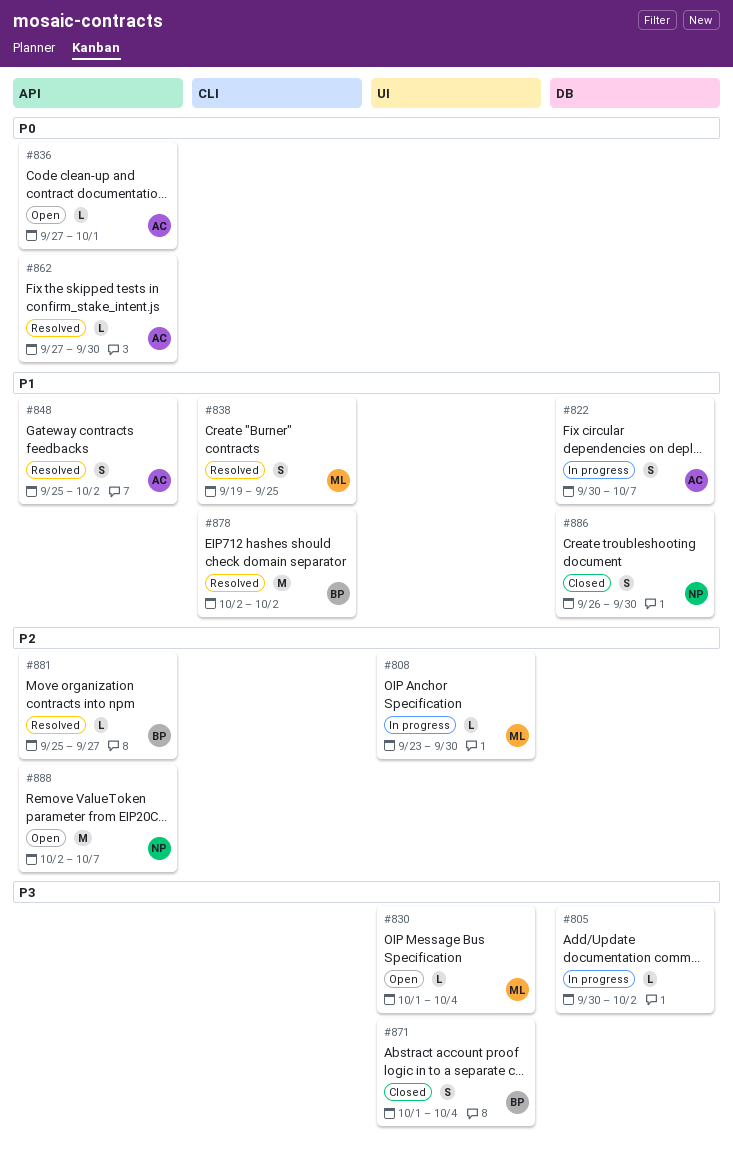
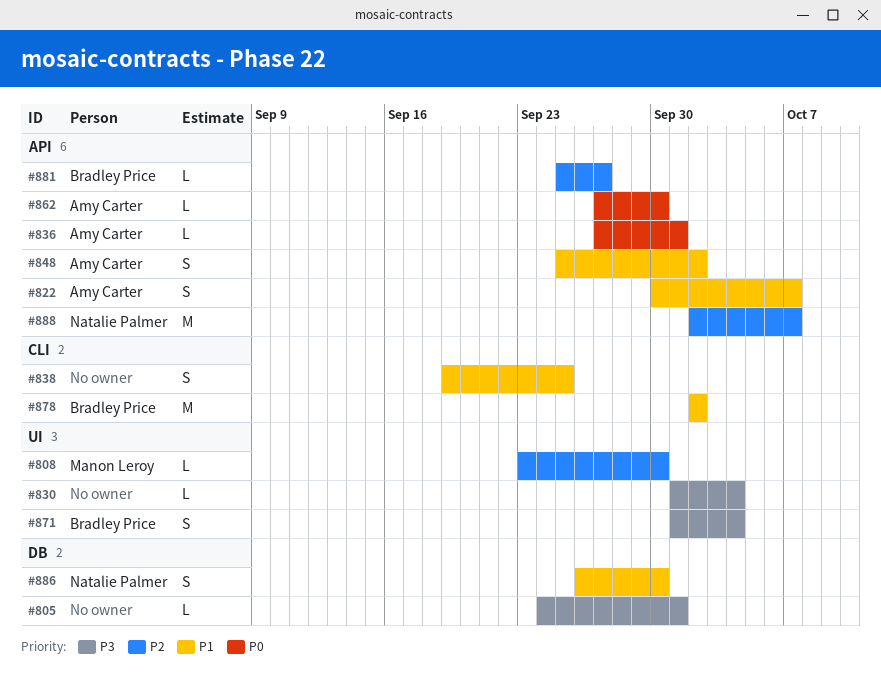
#805, start: Sep 30 -> Sep 24
#805, due: Oct 2 -> Oct 1
#822, label: DB -> API
#830, owner: Manon Leroy -> none
#838, owner: Manon Leroy -> none

